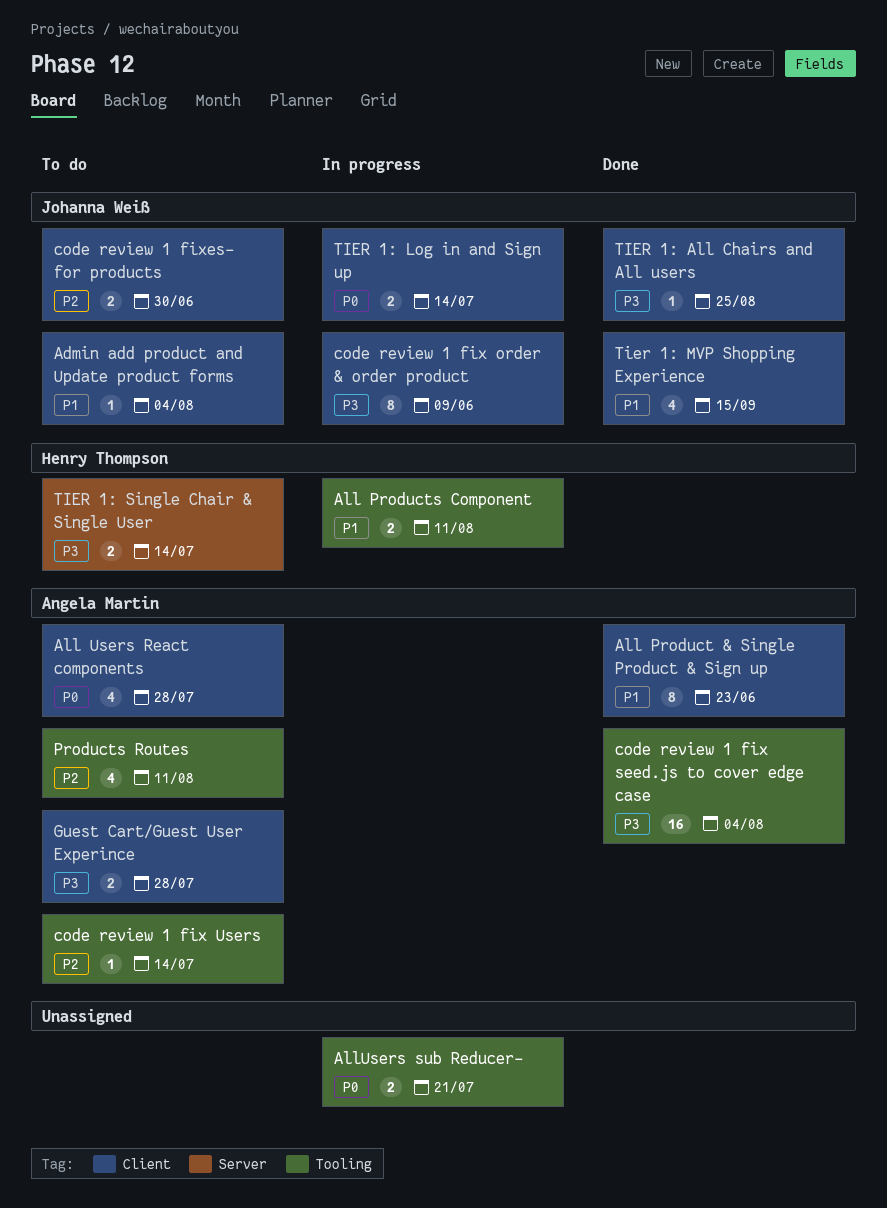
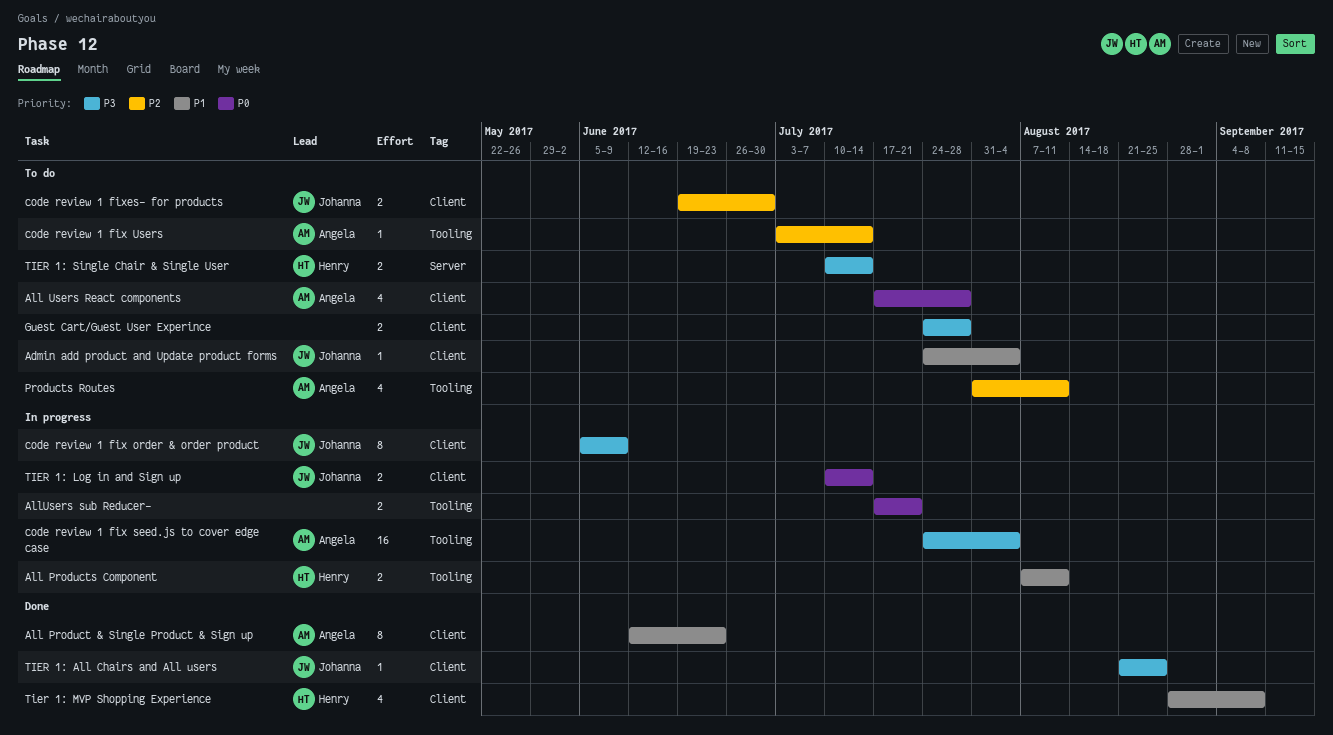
code review 1 fix seed.js to cover edge case, status: Done -> In progress
Guest Cart/Guest User Experince, owner: Angela Martin -> none
Tier 1: MVP Shopping Experience, owner: Johanna Weiß -> Henry Thompson
Tier 1: MVP Shopping Experience, due: Sep 15 -> Sep 8

